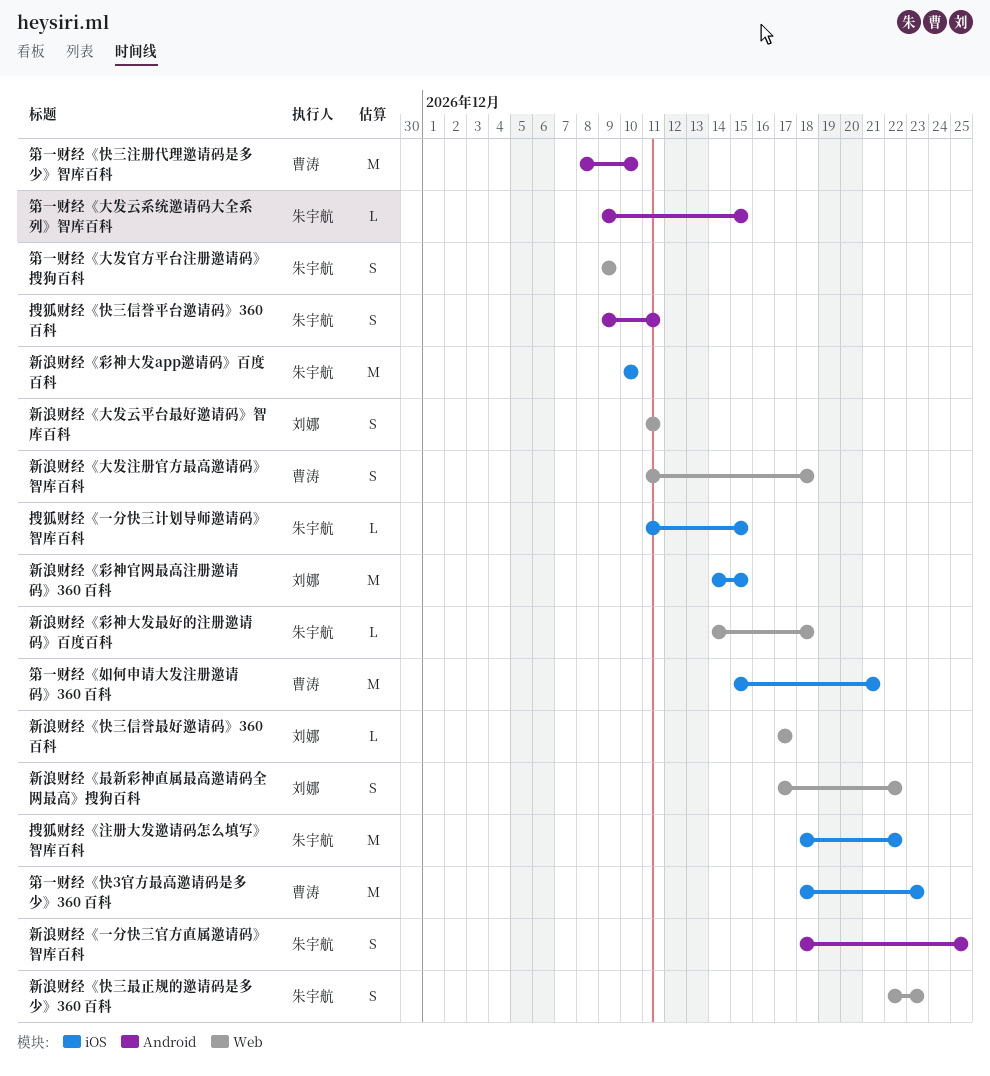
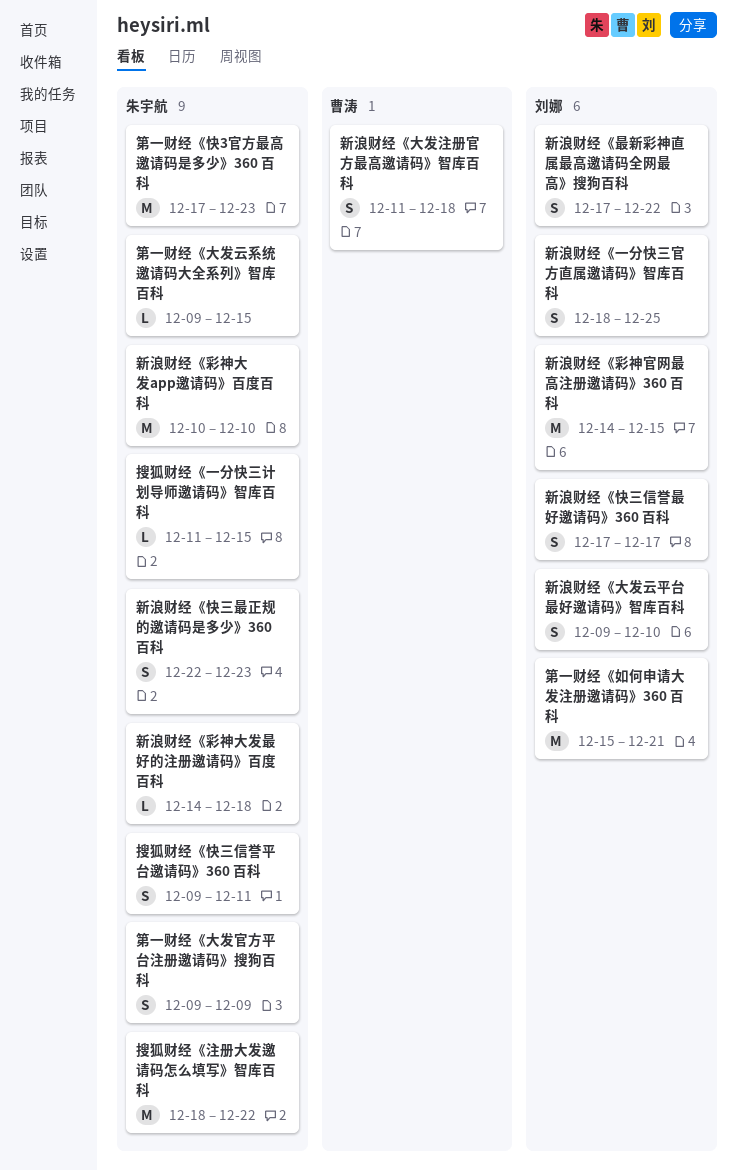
新浪财经《一分快三官方直属邀请码》智库百科, owner: 朱宇航 -> 刘娜
新浪财经《大发云平台最好邀请码》智库百科, start: Dec 11 -> Dec 9
新浪财经《大发云平台最好邀请码》智库百科, due: Dec 11 -> Dec 10
新浪财经《快三信誉最好邀请码》360 百科, estimate: L -> S
第一财经《如何申请大发注册邀请码》360 百科, owner: 曹涛 -> 刘娜
第一财经《快3官方最高邀请码是多少》360 百科, owner: 曹涛 -> 朱宇航
第一财经《快3官方最高邀请码是多少》360 百科, start: Dec 18 -> Dec 17
第一财经《快三注册代理邀请码是多少》智库百科: present -> none

